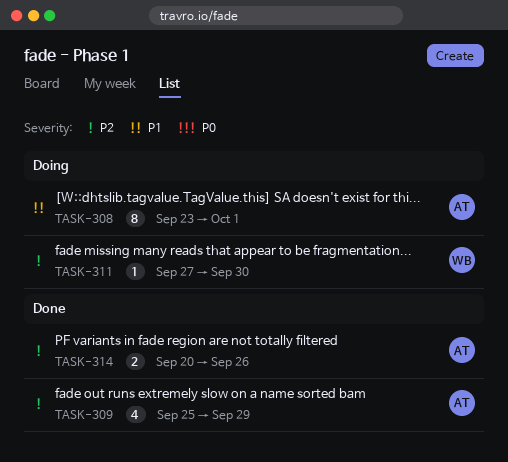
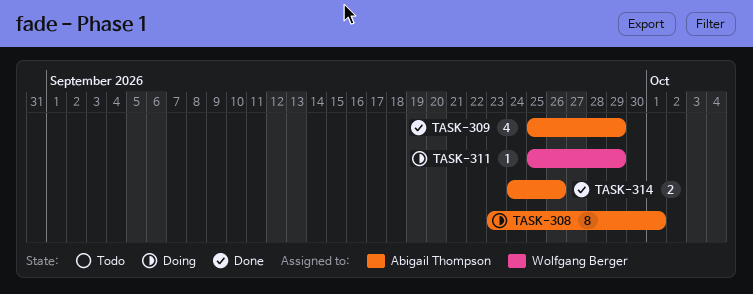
TASK-311, start: Sep 27 -> Sep 25
TASK-311, due: Sep 30 -> Sep 29
TASK-314, start: Sep 20 -> Sep 24

